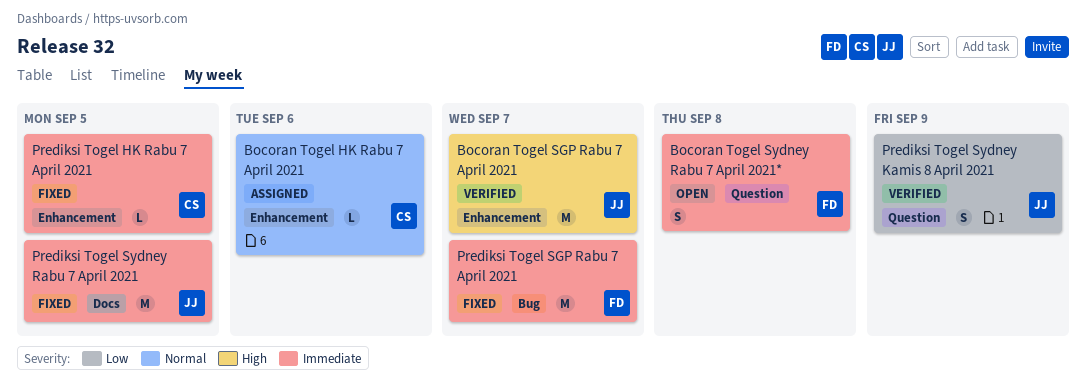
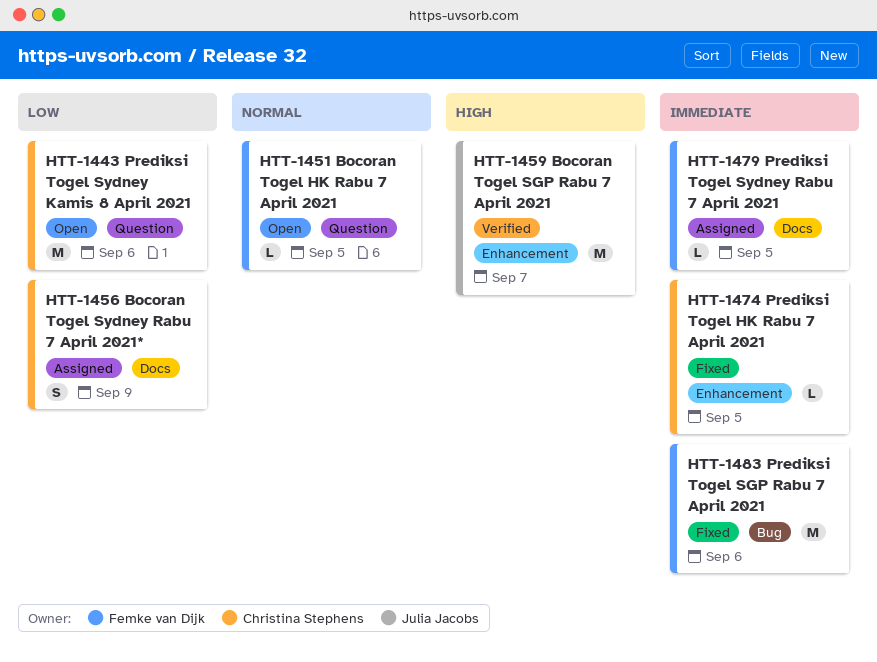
Bocoran Togel HK Rabu 7 April 2021, status: Assigned -> Open
Bocoran Togel HK Rabu 7 April 2021, owner: Christina Stephens -> Femke van Dijk
Bocoran Togel HK Rabu 7 April 2021, label: Enhancement -> Question
Bocoran Togel HK Rabu 7 April 2021, due: Sep 6 -> Sep 5
Bocoran Togel Sydney Rabu 7 April 2021*, status: Open -> Assigned
Bocoran Togel Sydney Rabu 7 April 2021*, owner: Femke van Dijk -> Christina Stephens
Bocoran Togel Sydney Rabu 7 April 2021*, priority: Immediate -> Low
Bocoran Togel Sydney Rabu 7 April 2021*, label: Question -> Docs
Bocoran Togel Sydney Rabu 7 April 2021*, due: Sep 8 -> Sep 9
Prediksi Togel SGP Rabu 7 April 2021, due: Sep 7 -> Sep 6
Prediksi Togel Sydney Kamis 8 April 2021, status: Verified -> Open
Prediksi Togel Sydney Kamis 8 April 2021, owner: Julia Jacobs -> Christina Stephens
Prediksi Togel Sydney Kamis 8 April 2021, estimate: S -> M
Prediksi Togel Sydney Kamis 8 April 2021, due: Sep 9 -> Sep 6
Prediksi Togel Sydney Rabu 7 April 2021, status: Fixed -> Assigned
Prediksi Togel Sydney Rabu 7 April 2021, owner: Julia Jacobs -> Femke van Dijk
Prediksi Togel Sydney Rabu 7 April 2021, estimate: M -> L

